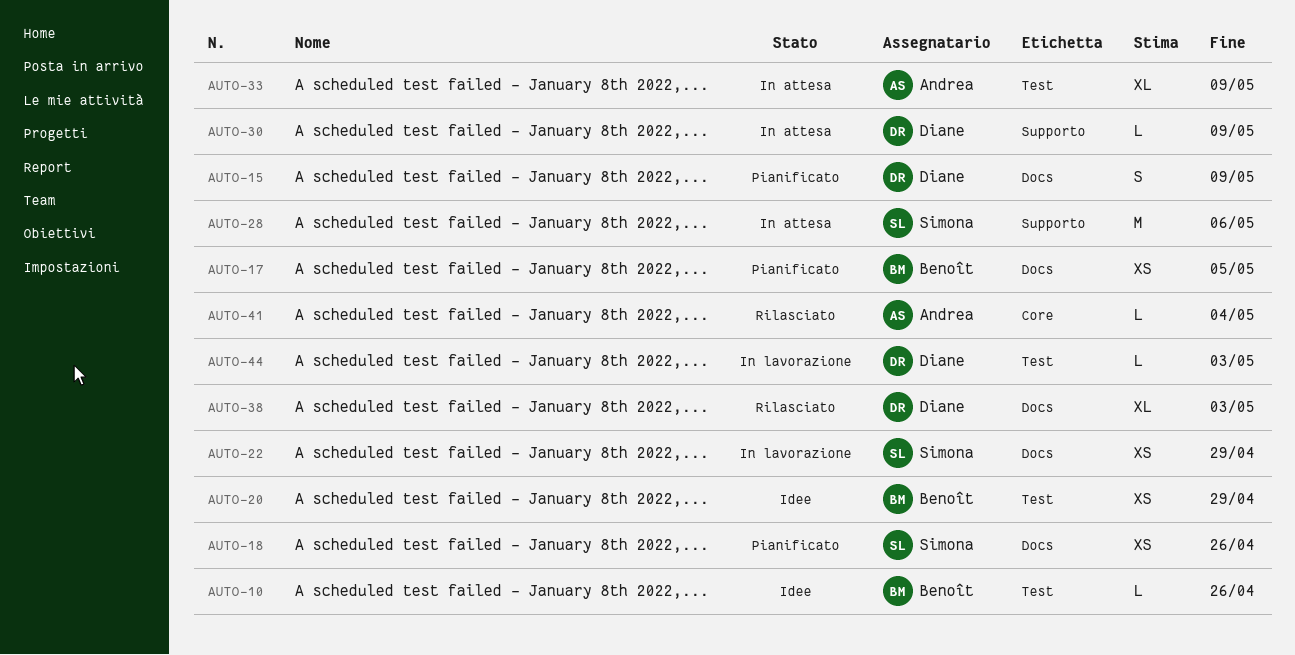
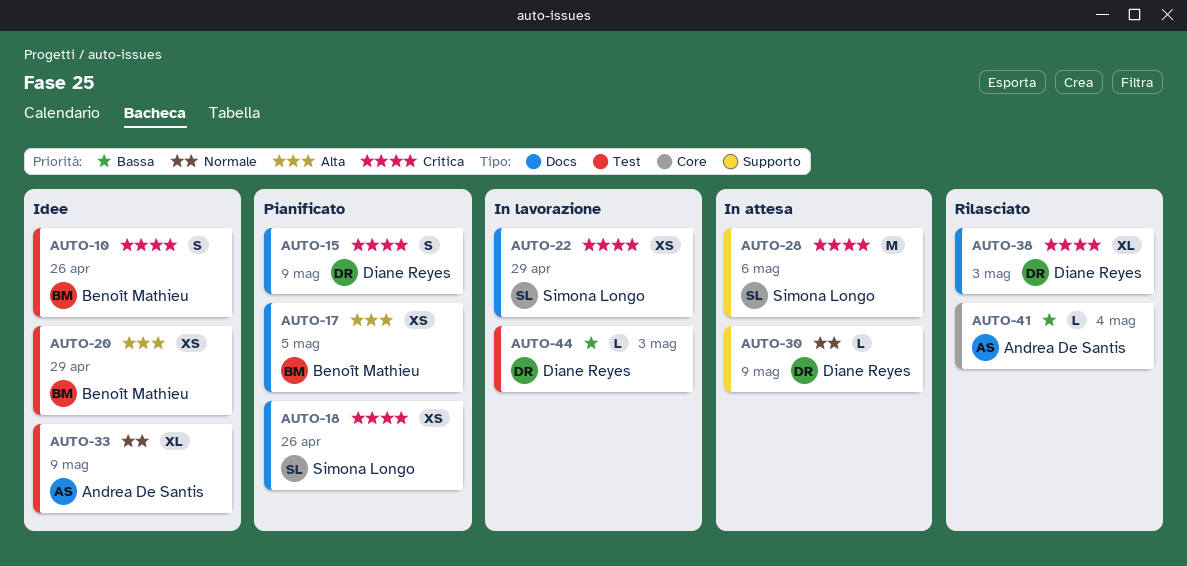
AUTO-10, estimate: L -> S
AUTO-33, status: In attesa -> Idee

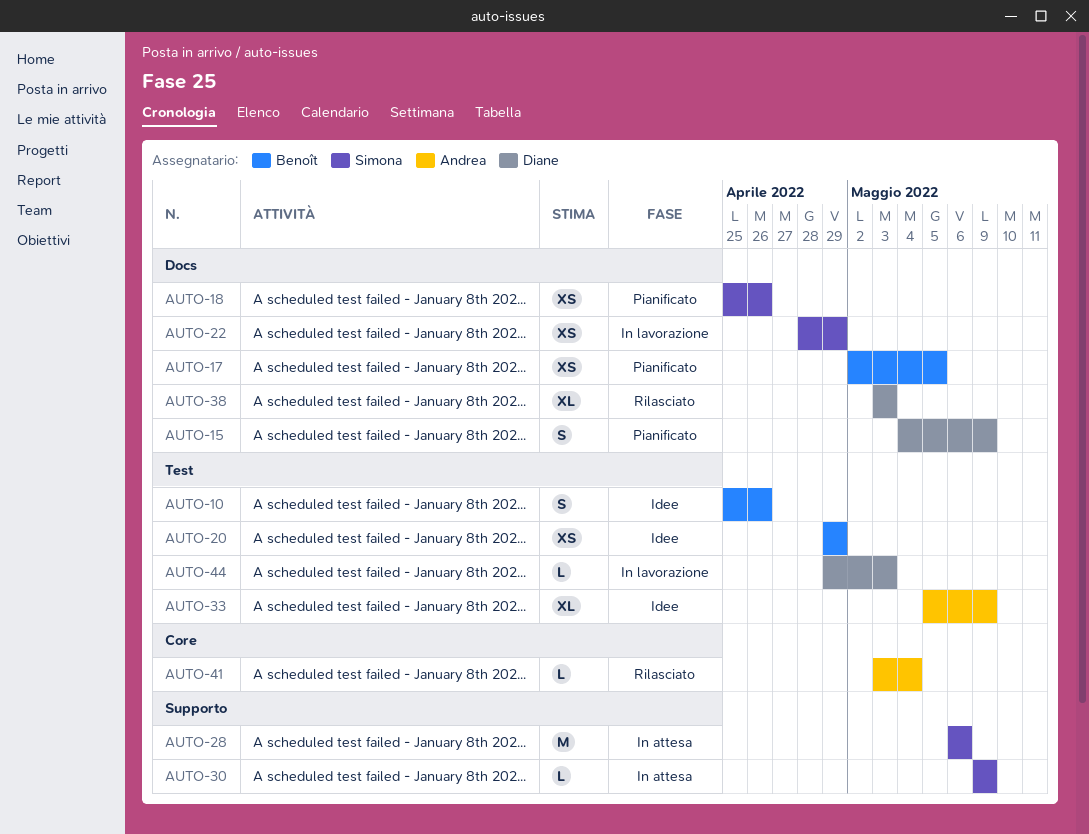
AUTO-30, owner: Diane Reyes -> Simona Longo

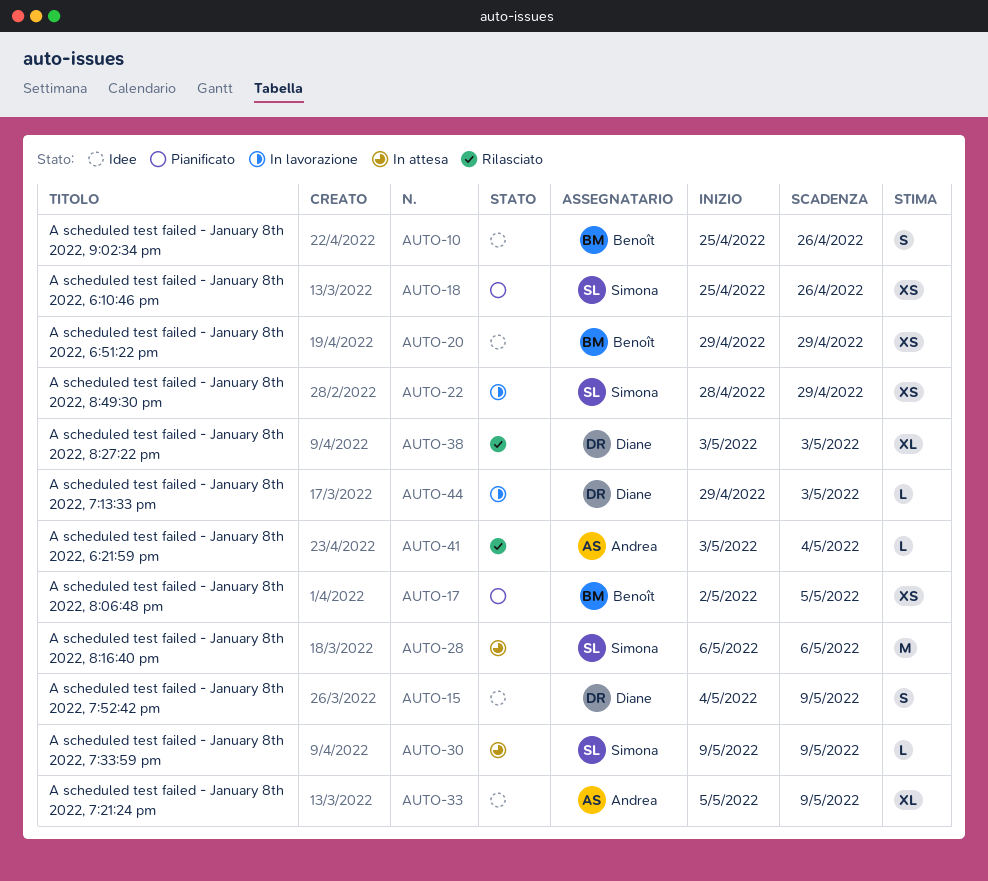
AUTO-15, status: Pianificato -> Idee

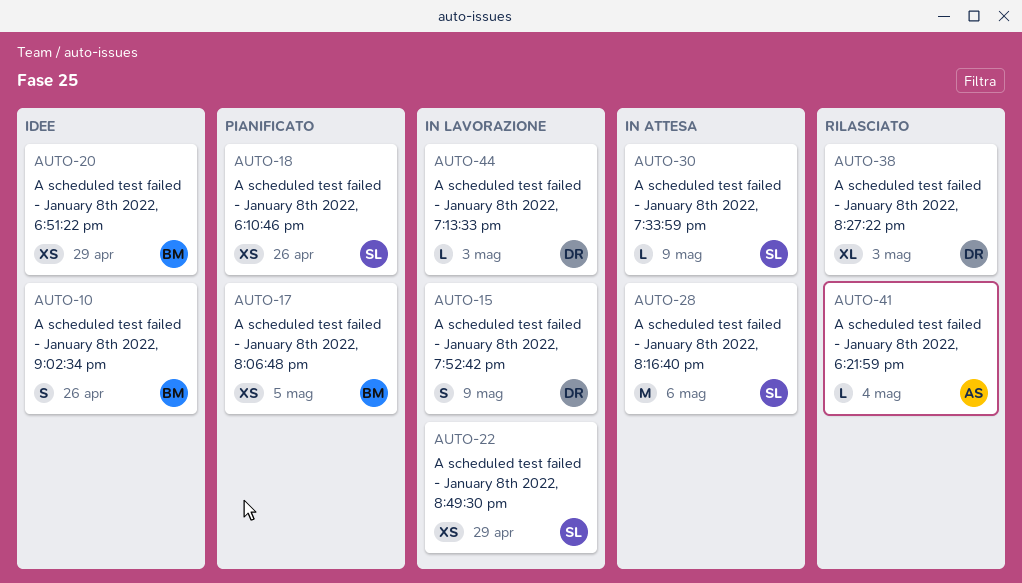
AUTO-15, status: Idee -> In lavorazione
AUTO-33: present -> none

